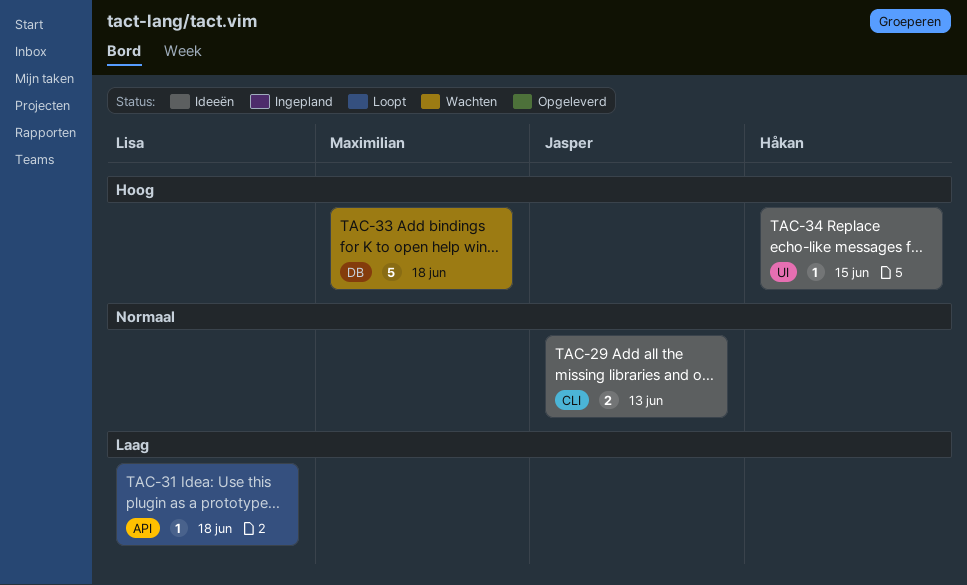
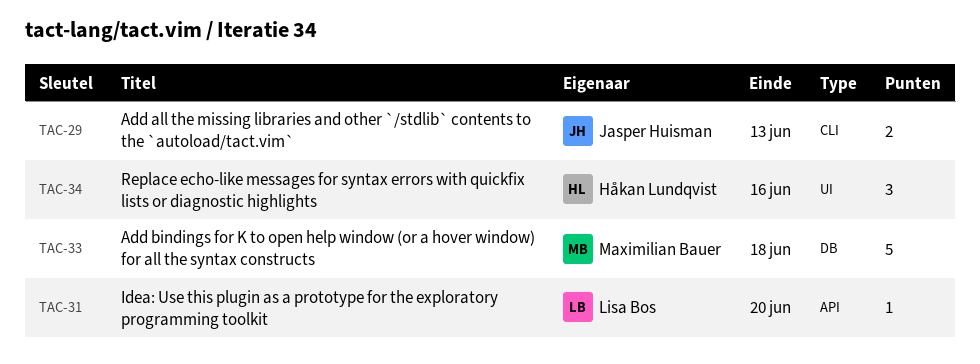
TAC-31, due: Jun 18 -> Jun 20
TAC-34, estimate: 1 -> 3
TAC-34, due: Jun 15 -> Jun 16

